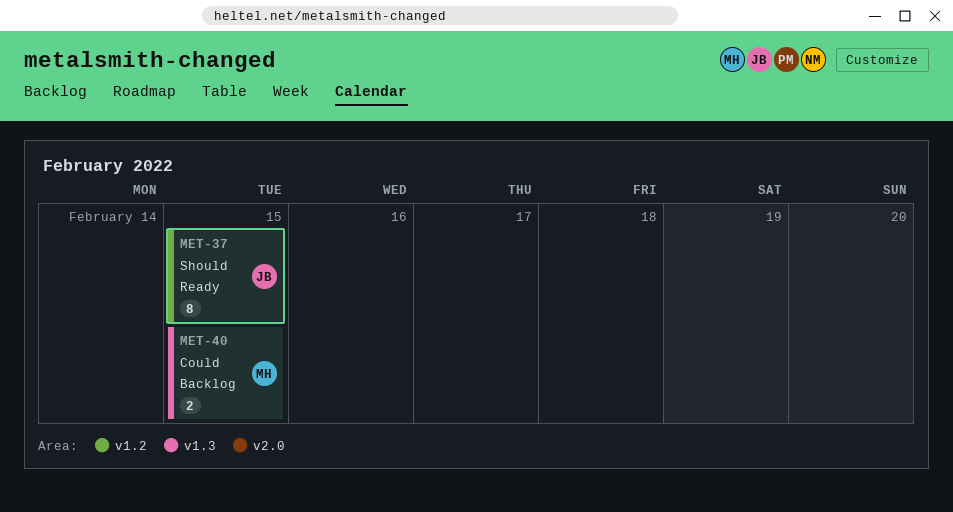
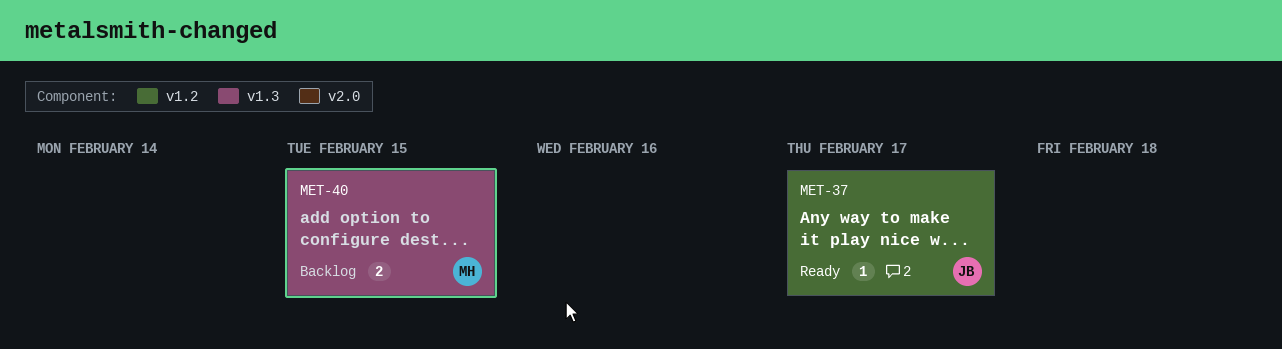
MET-37, estimate: 8 -> 1
MET-37, due: Feb 15 -> Feb 17

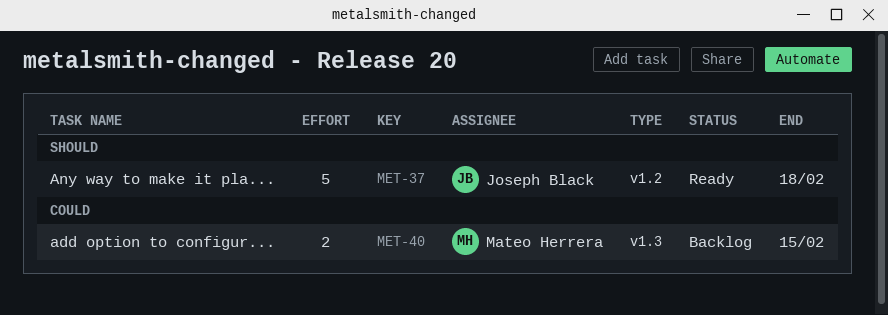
MET-37, estimate: 1 -> 5
MET-37, due: Feb 17 -> Feb 18

